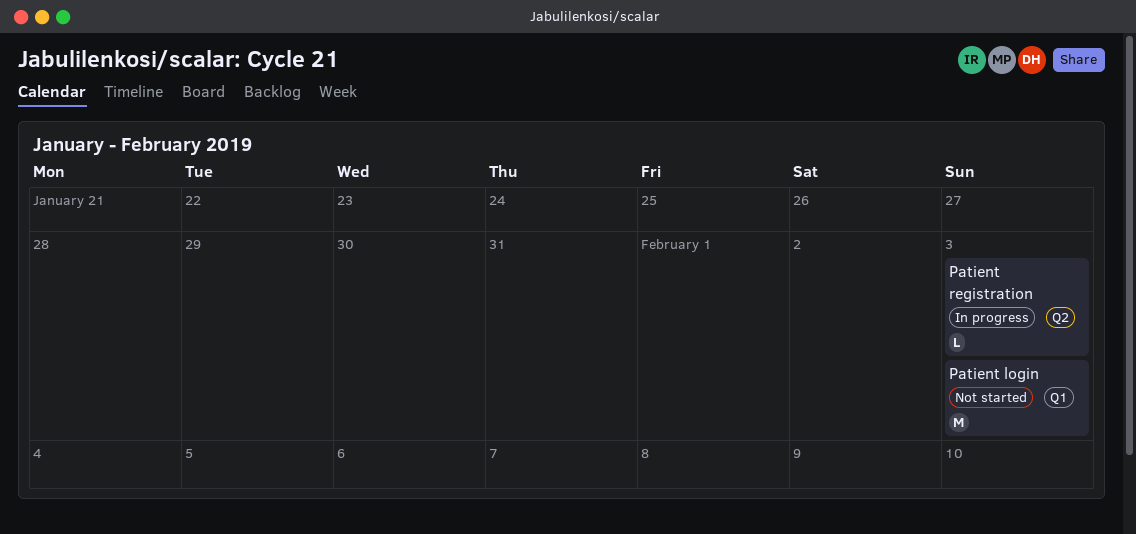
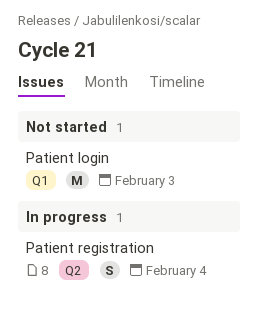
Patient registration, estimate: L -> S
Patient registration, due: Feb 3 -> Feb 4

